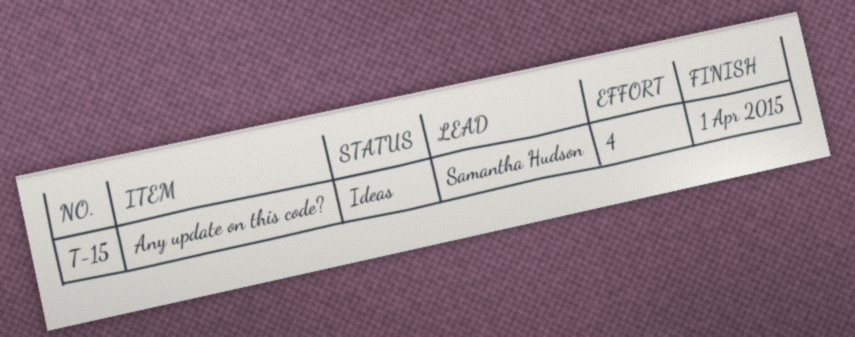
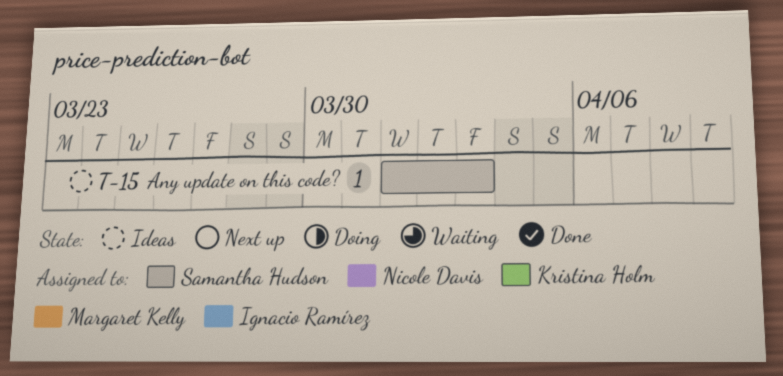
T-15, estimate: 4 -> 1
T-15, due: Apr 1 -> Apr 3

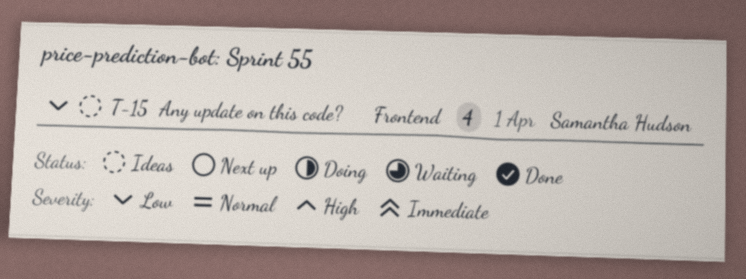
T-15, estimate: 1 -> 4
T-15, due: Apr 3 -> Apr 1

